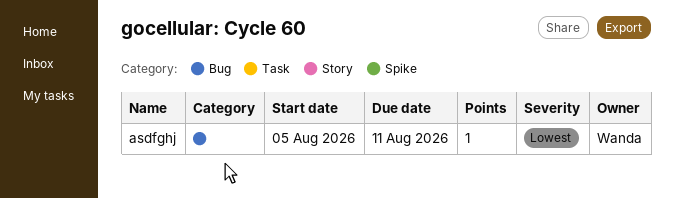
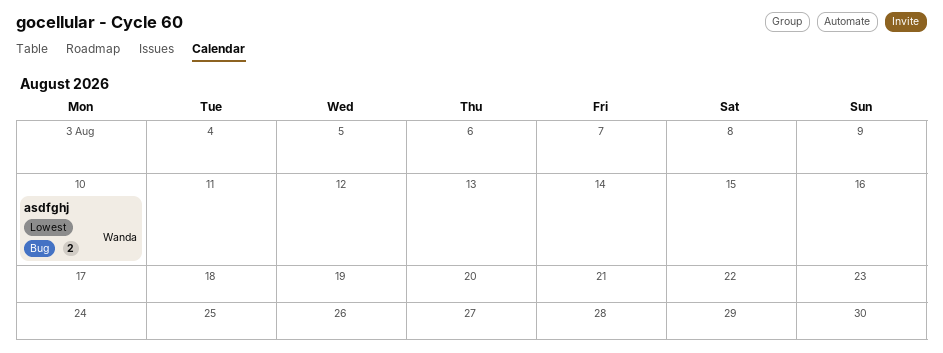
asdfghj, estimate: 1 -> 2
asdfghj, due: Aug 11 -> Aug 10

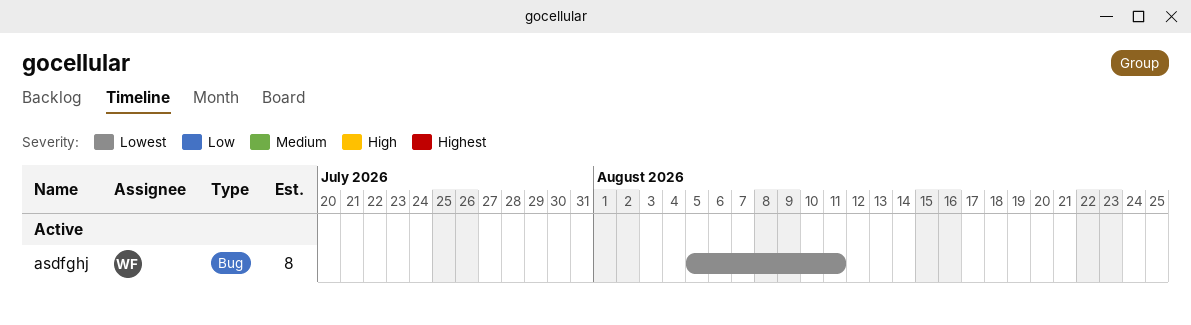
asdfghj, estimate: 2 -> 8
asdfghj, due: Aug 10 -> Aug 11

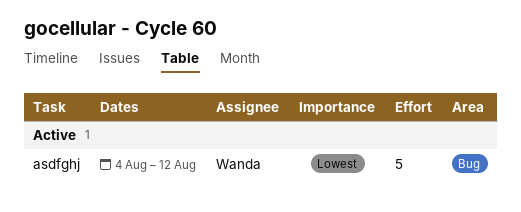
asdfghj, estimate: 8 -> 5
asdfghj, start: Aug 5 -> Aug 4
asdfghj, due: Aug 11 -> Aug 12

